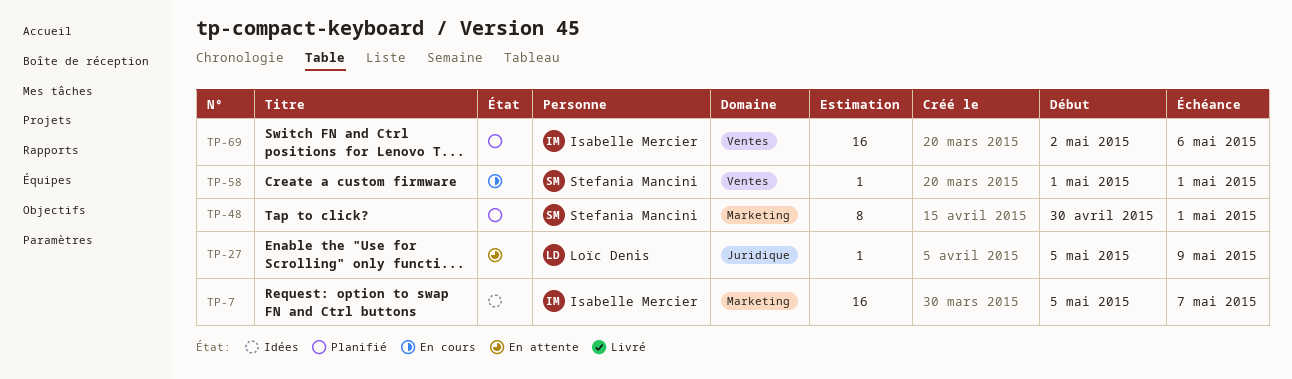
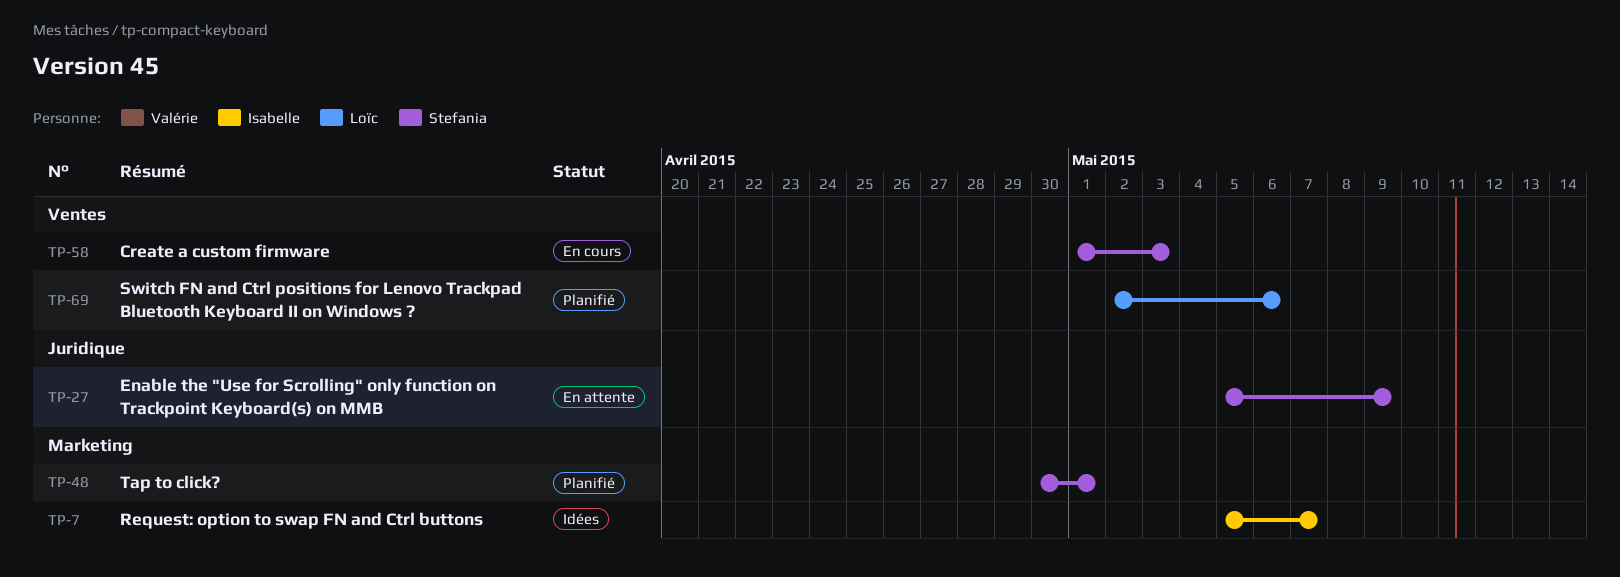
TP-27, owner: Loïc Denis -> Stefania Mancini
TP-58, due: May 1 -> May 3
TP-69, owner: Isabelle Mercier -> Loïc Denis

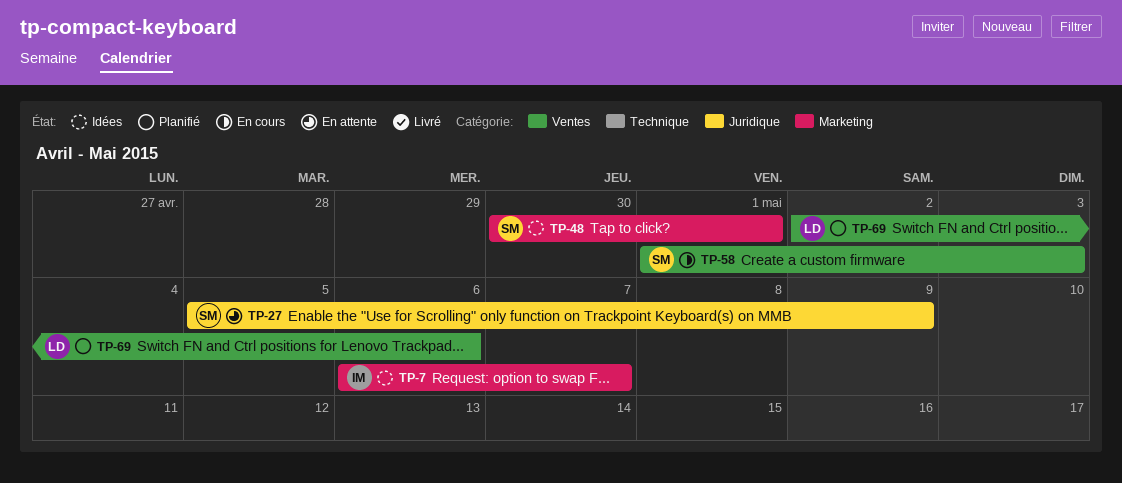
TP-7, start: May 5 -> May 6
TP-48, status: Planifié -> Idées

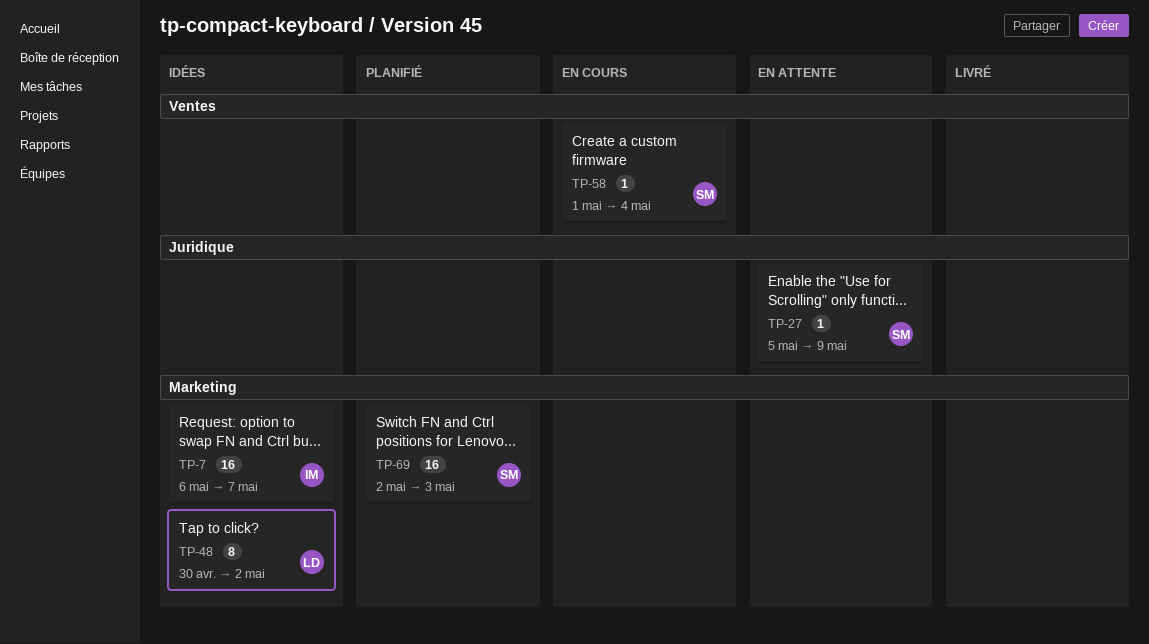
TP-48, owner: SM -> LD
TP-48, due: May 1 -> May 2
TP-58, due: May 3 -> May 4
TP-69, owner: LD -> SM
TP-69, label: Ventes -> Marketing
TP-69, due: May 6 -> May 3

